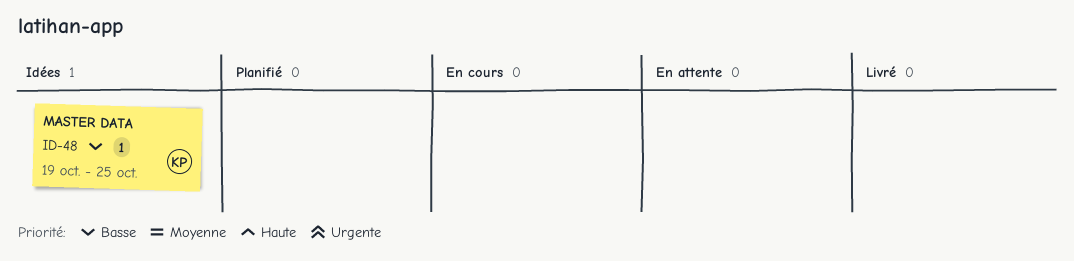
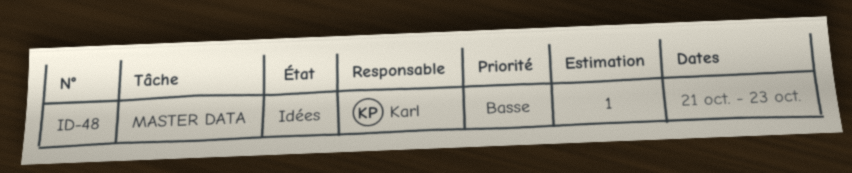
ID-48, start: Oct 19 -> Oct 21
ID-48, due: Oct 25 -> Oct 23

